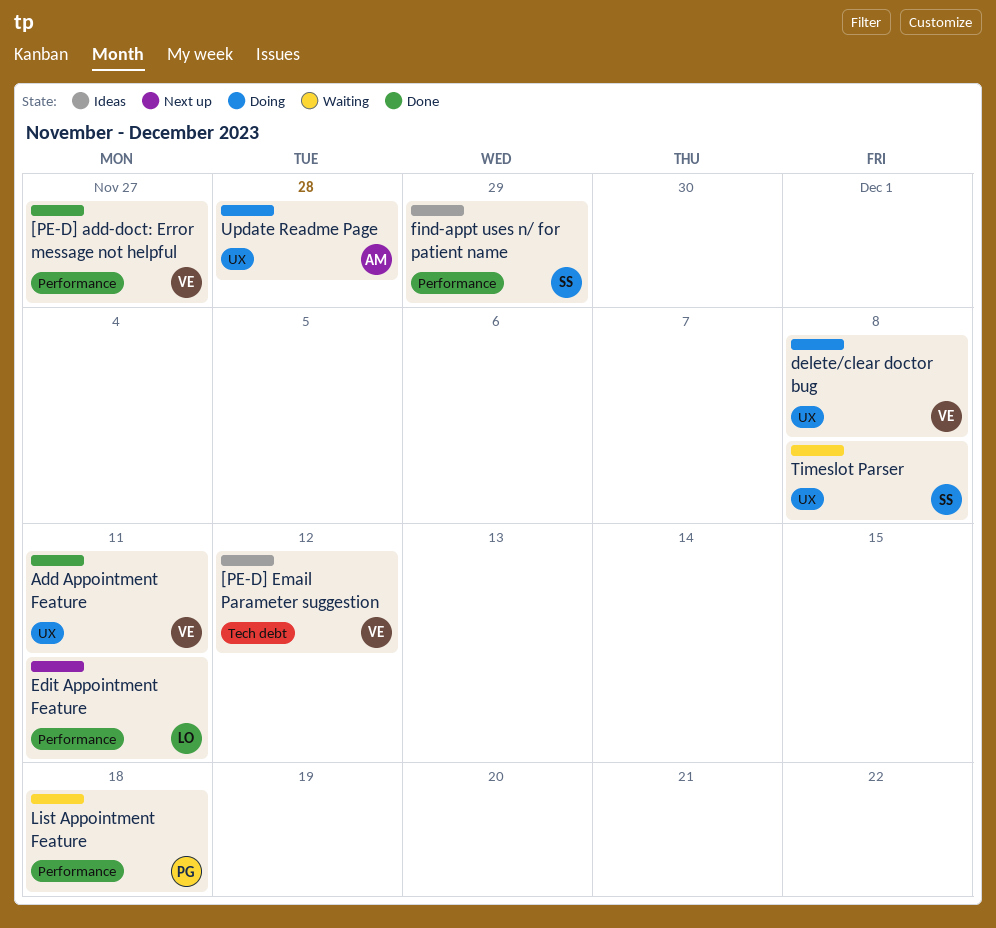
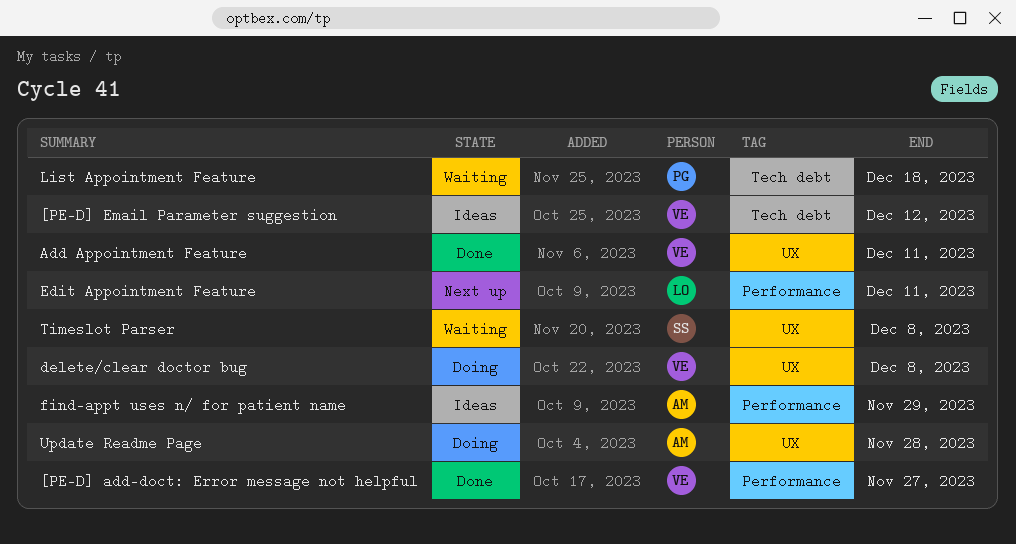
find-appt uses n/ for patient name, owner: SS -> AM
List Appointment Feature, label: Performance -> Tech debt

